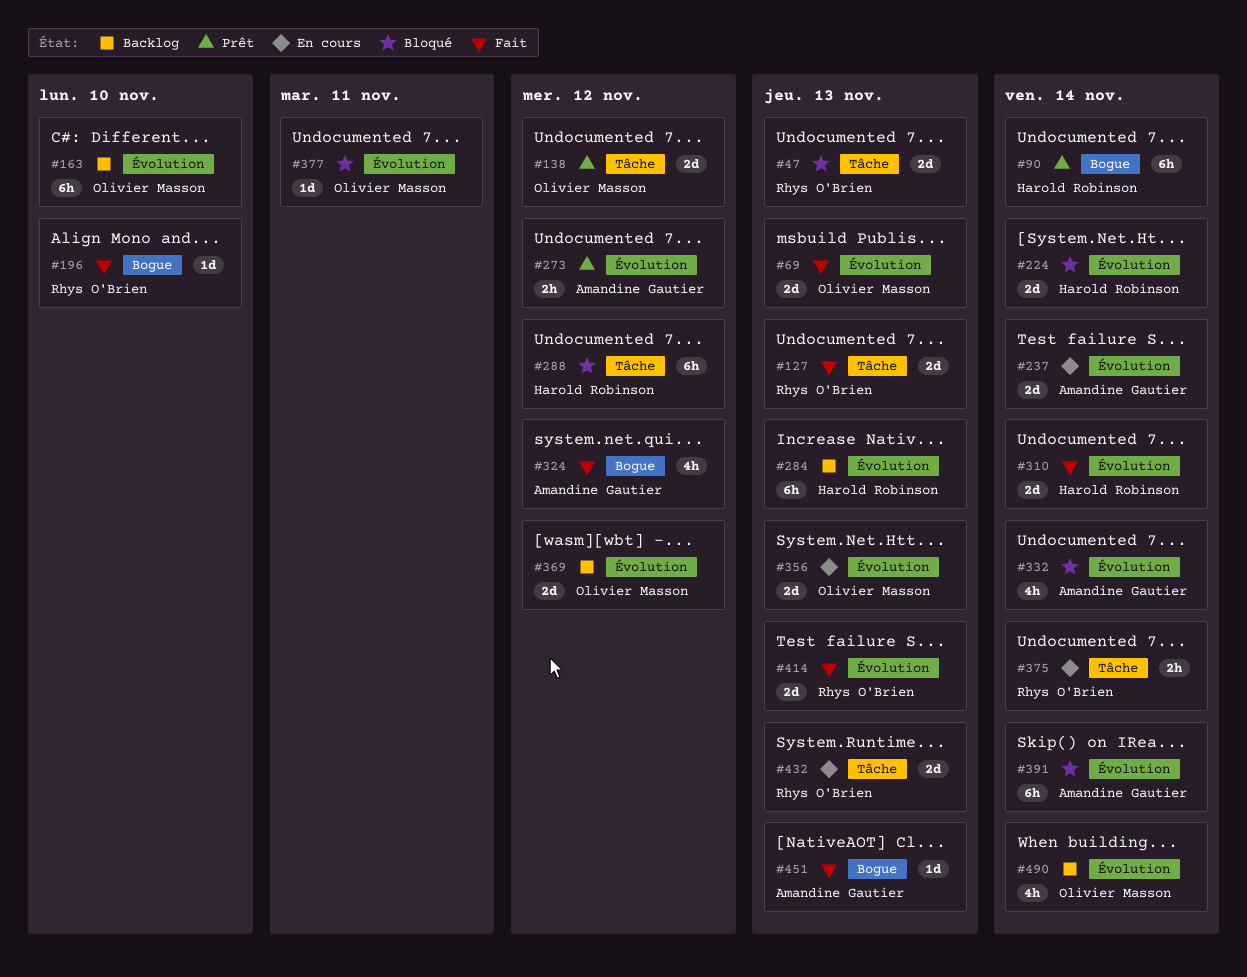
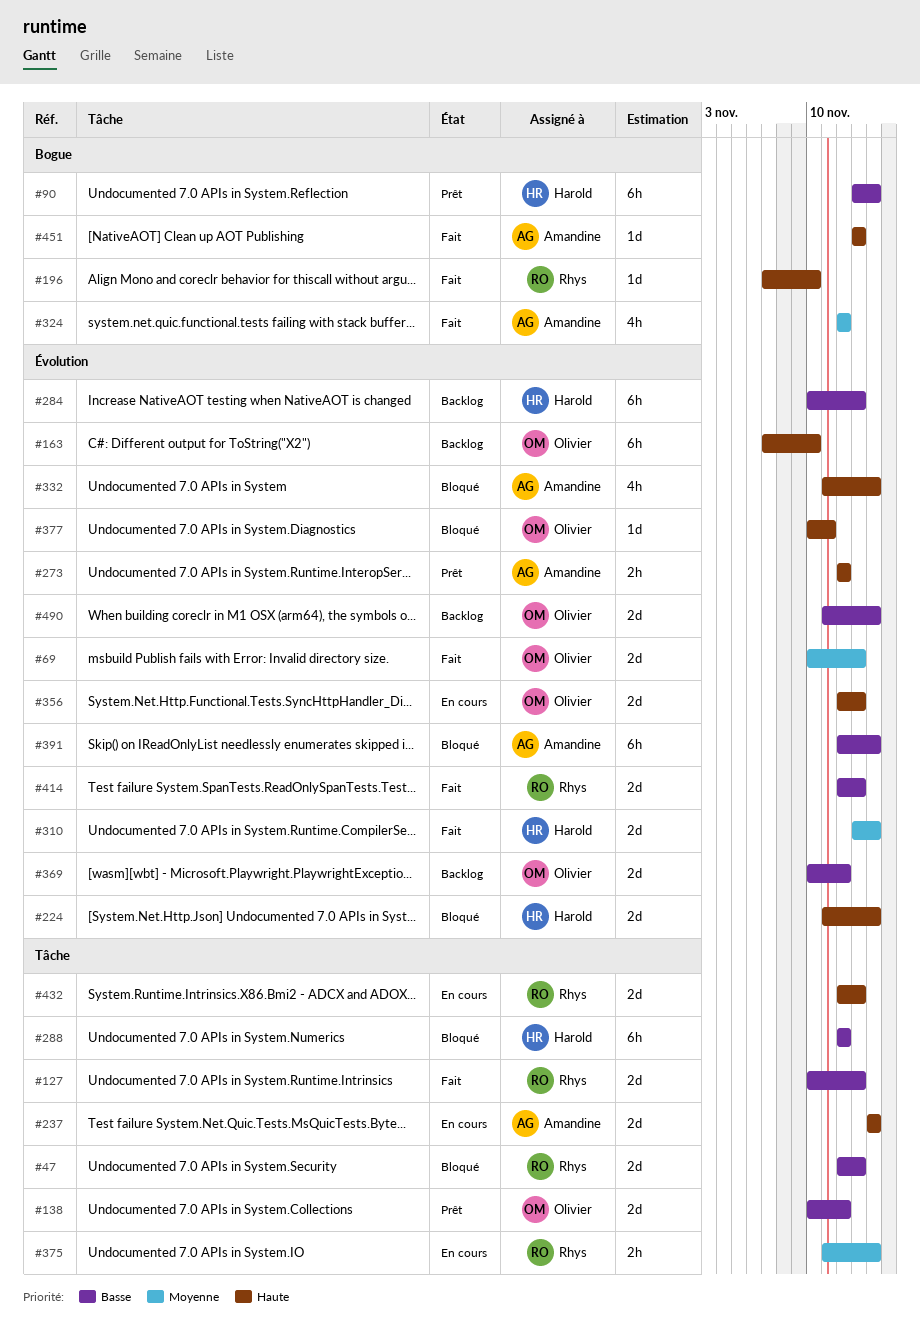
#237, label: Évolution -> Tâche
#490, estimate: 4h -> 2d

